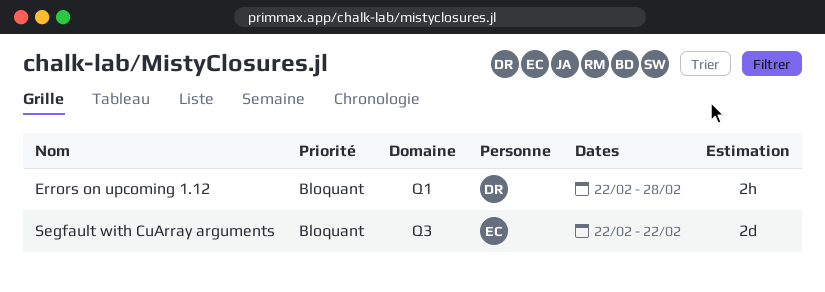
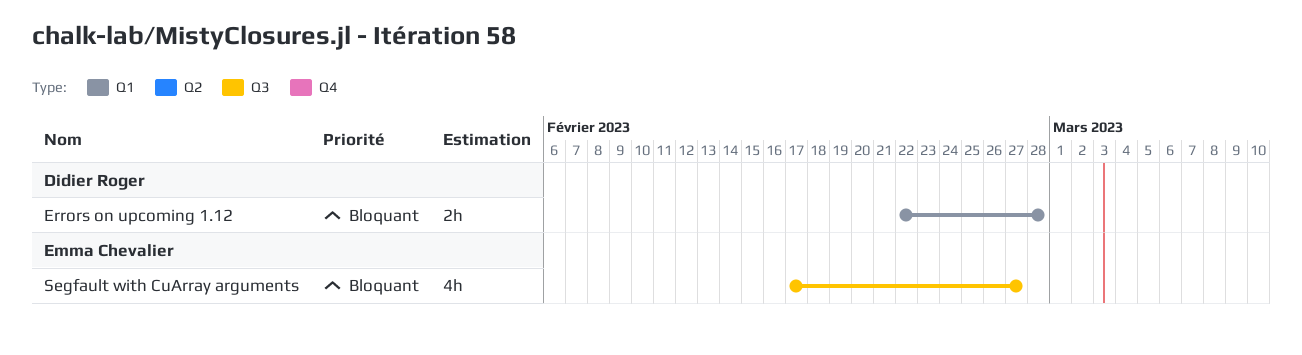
Segfault with CuArray arguments, estimate: 2d -> 4h
Segfault with CuArray arguments, start: Feb 22 -> Feb 17
Segfault with CuArray arguments, due: Feb 22 -> Feb 27

